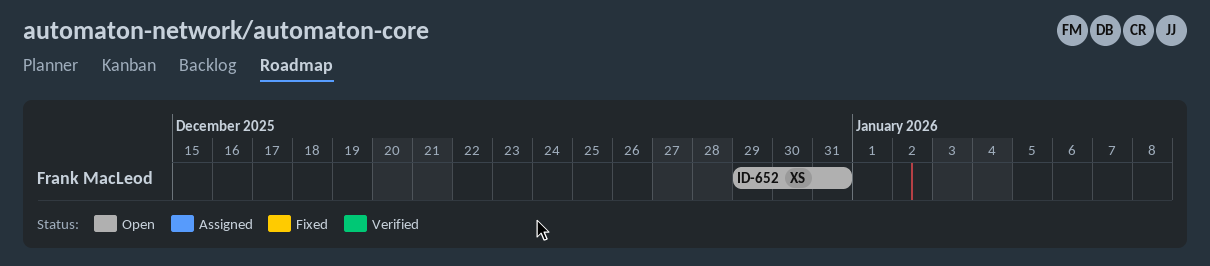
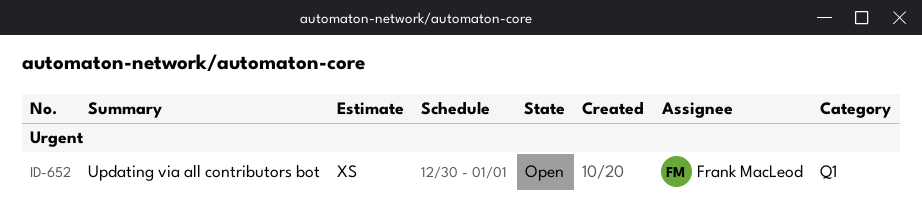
ID-652, start: Dec 29 -> Dec 30
ID-652, due: Dec 31 -> Jan 1

